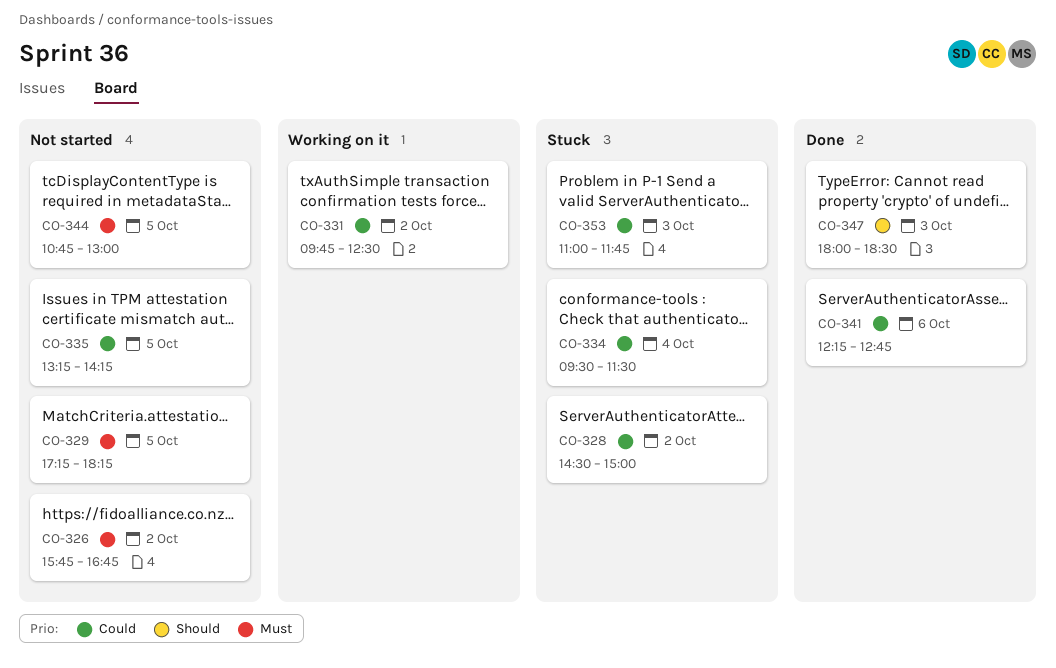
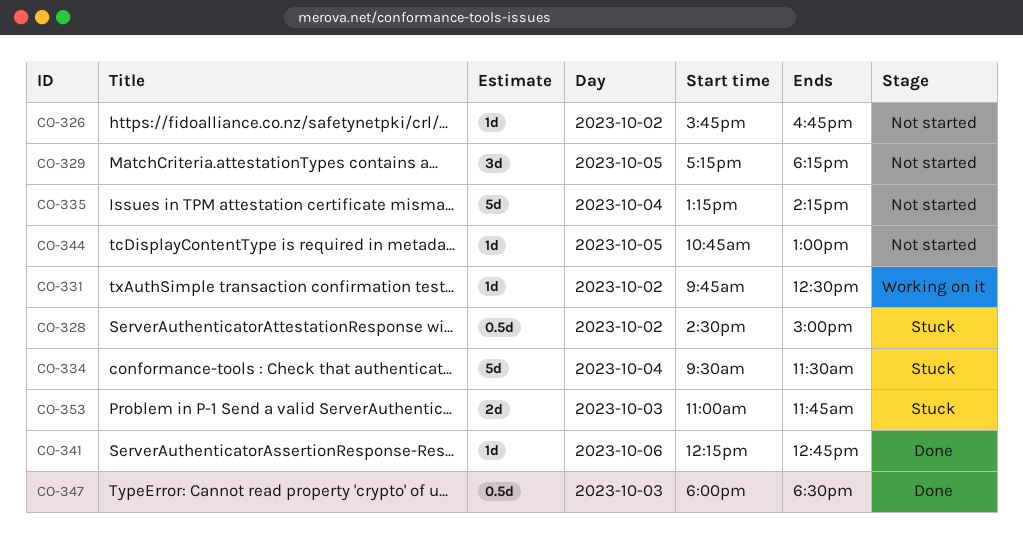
CO-335, day: Oct 5 -> Oct 4

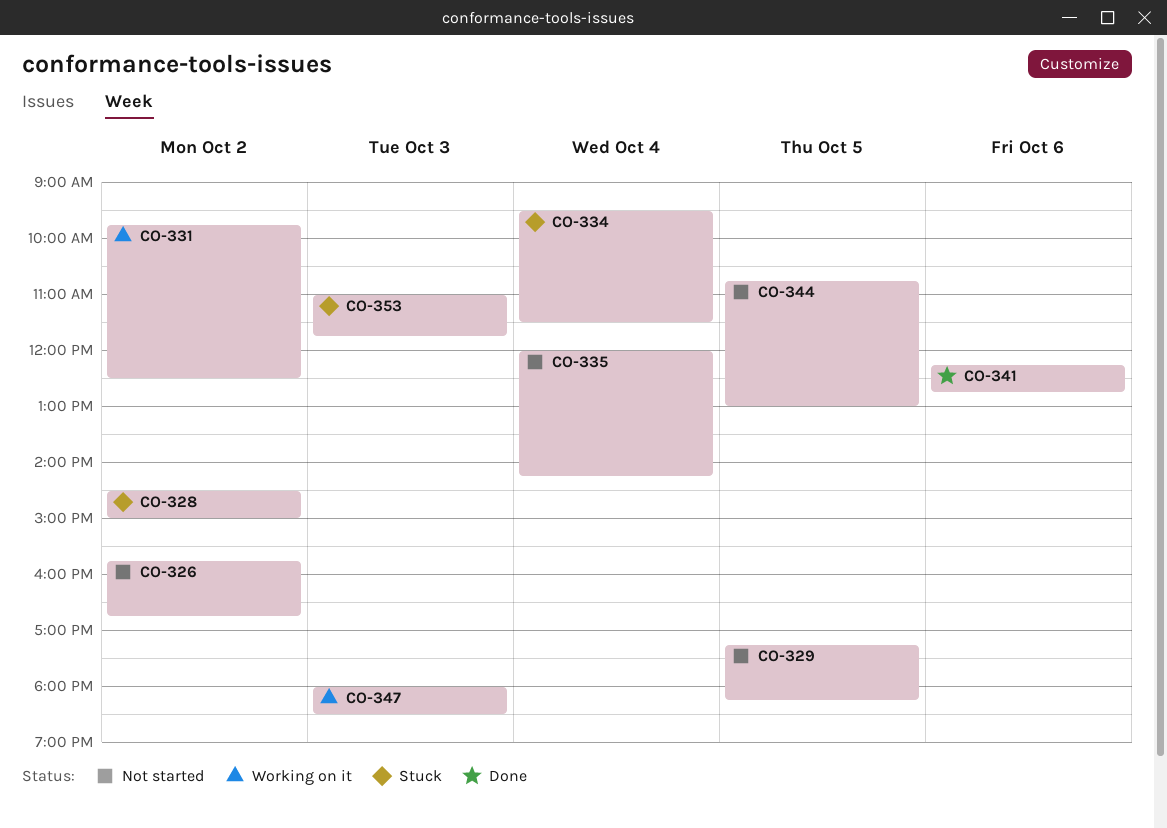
CO-335, begins: 13:15 -> 12:00
CO-347, status: Done -> Working on it

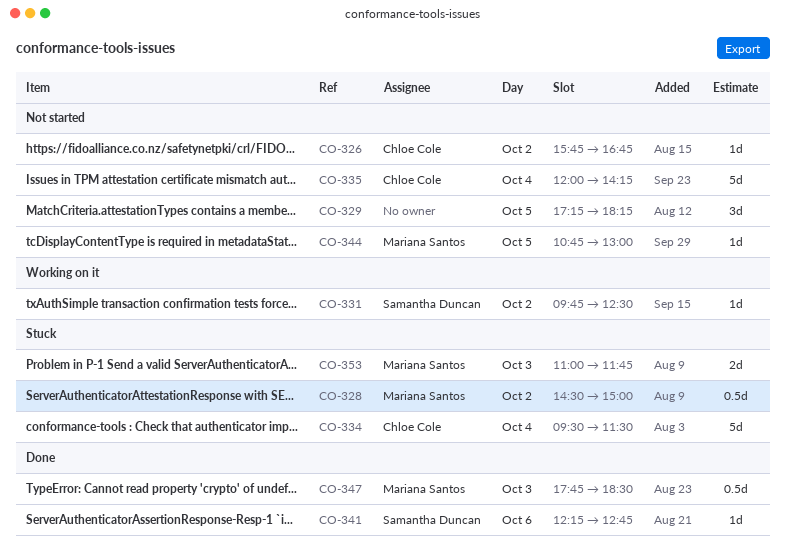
CO-347, status: Working on it -> Done
CO-347, begins: 18:00 -> 17:45

